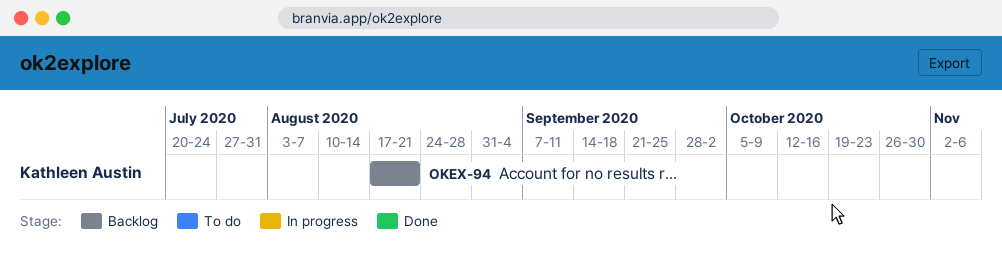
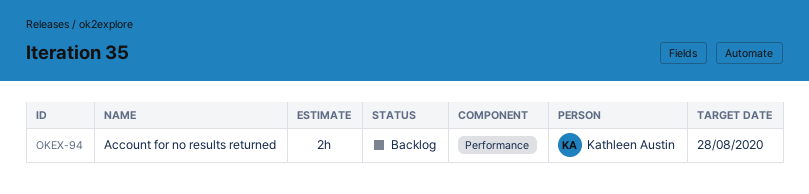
OKEX-94, due: Aug 21 -> Aug 28

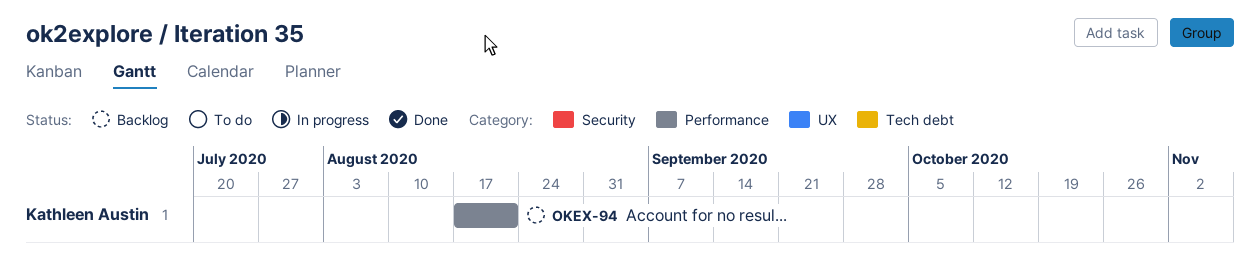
OKEX-94, due: Aug 28 -> Aug 21

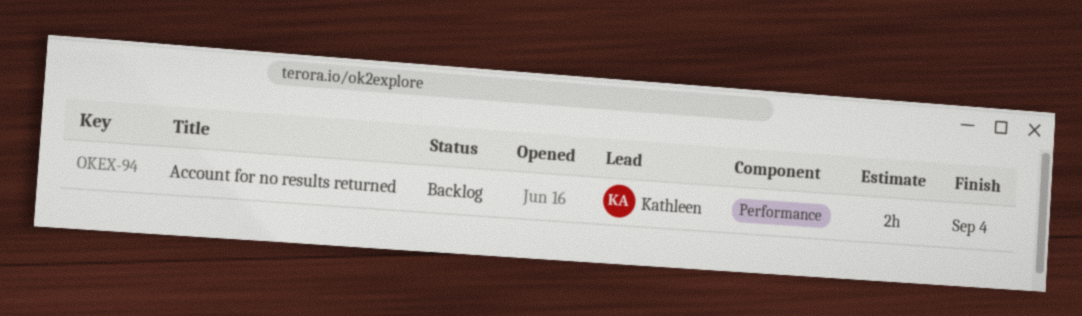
OKEX-94, due: Aug 21 -> Sep 4

